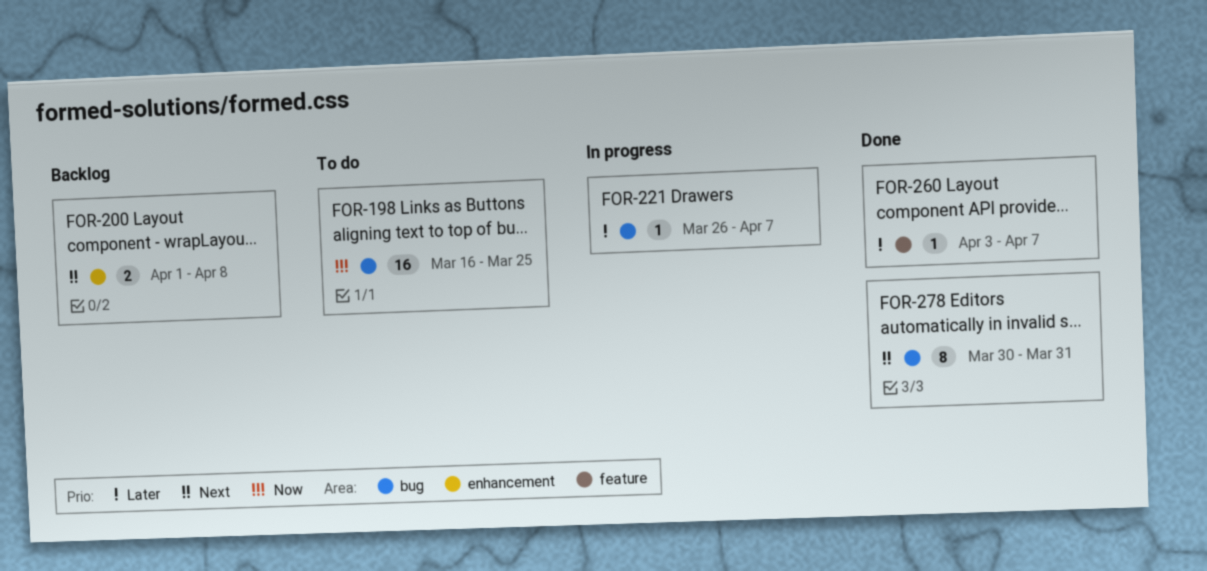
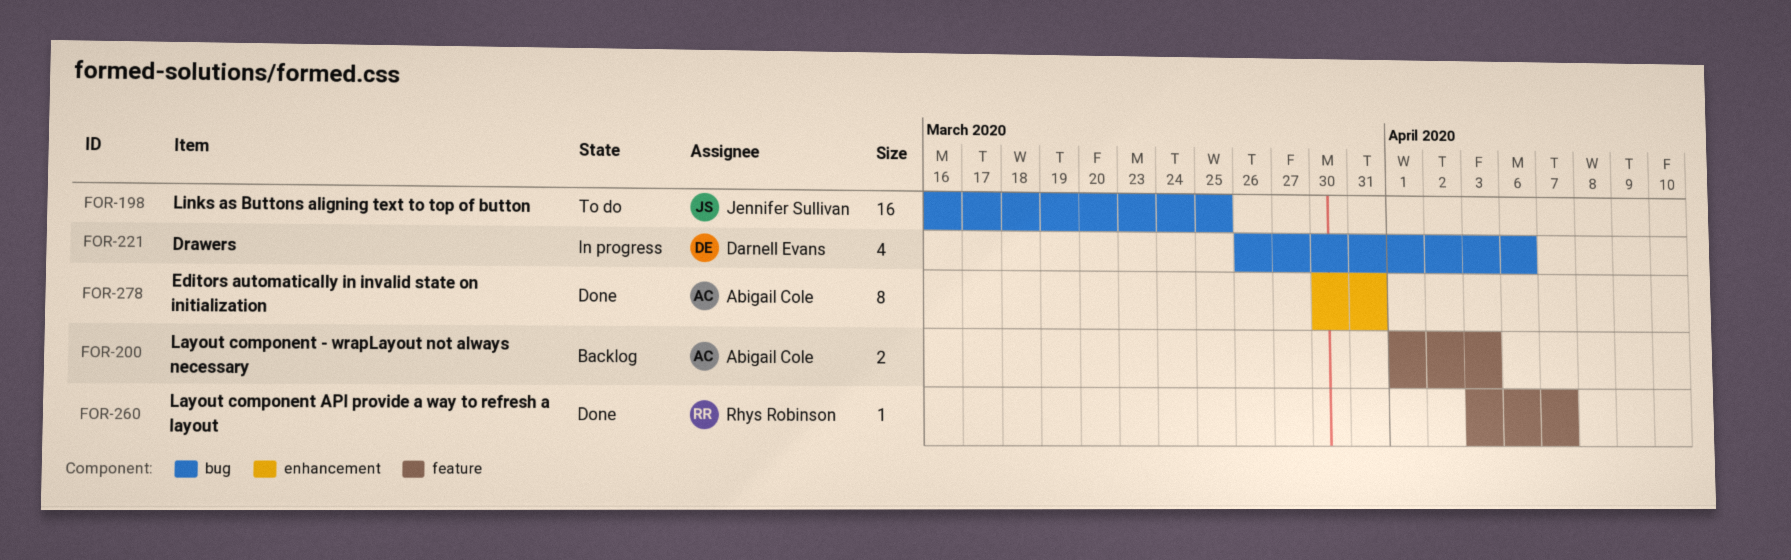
FOR-200, label: enhancement -> feature
FOR-200, due: Apr 8 -> Apr 3
FOR-221, estimate: 1 -> 4
FOR-221, due: Apr 7 -> Apr 6
FOR-278, label: bug -> enhancement

